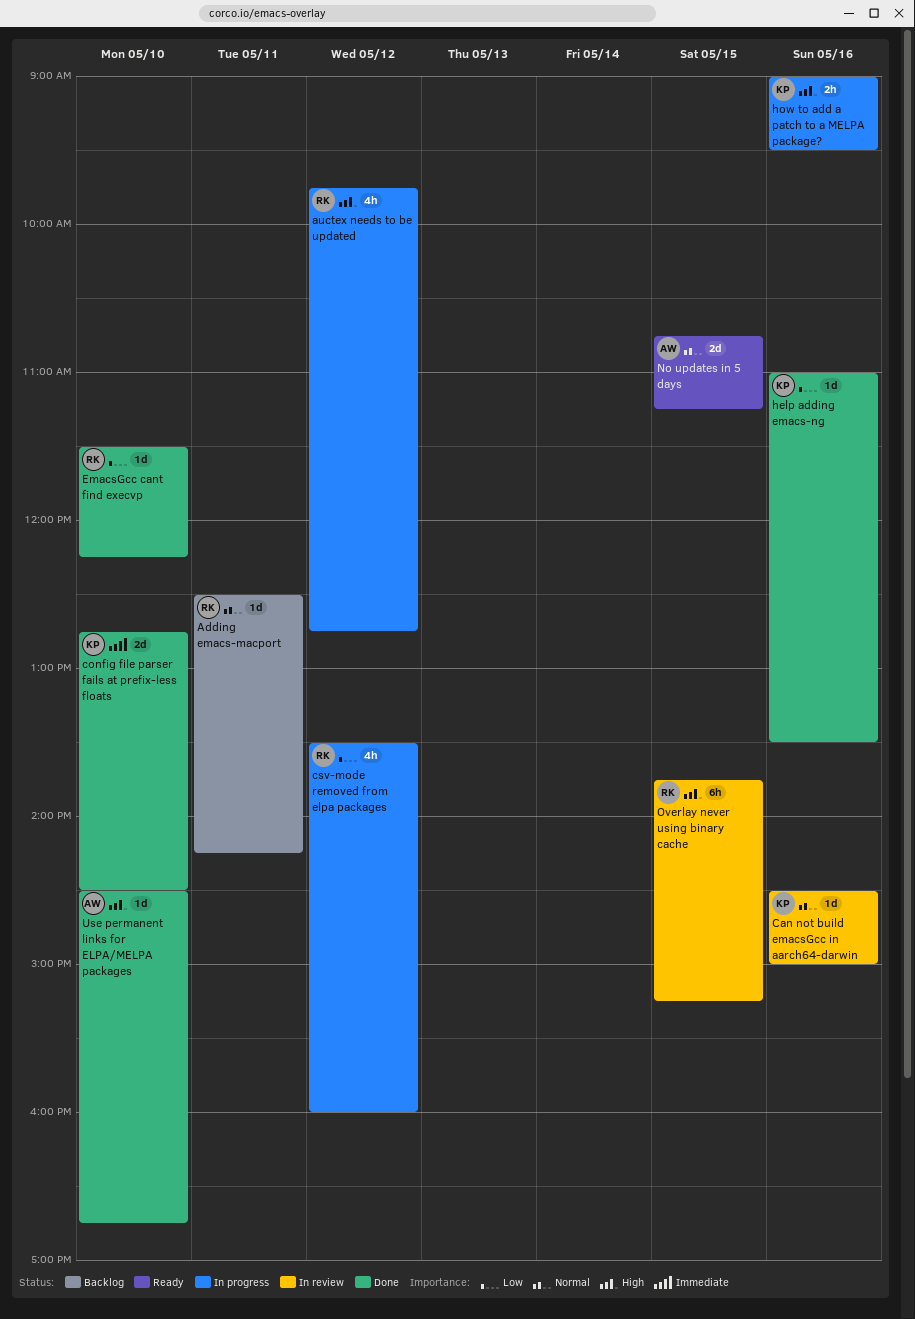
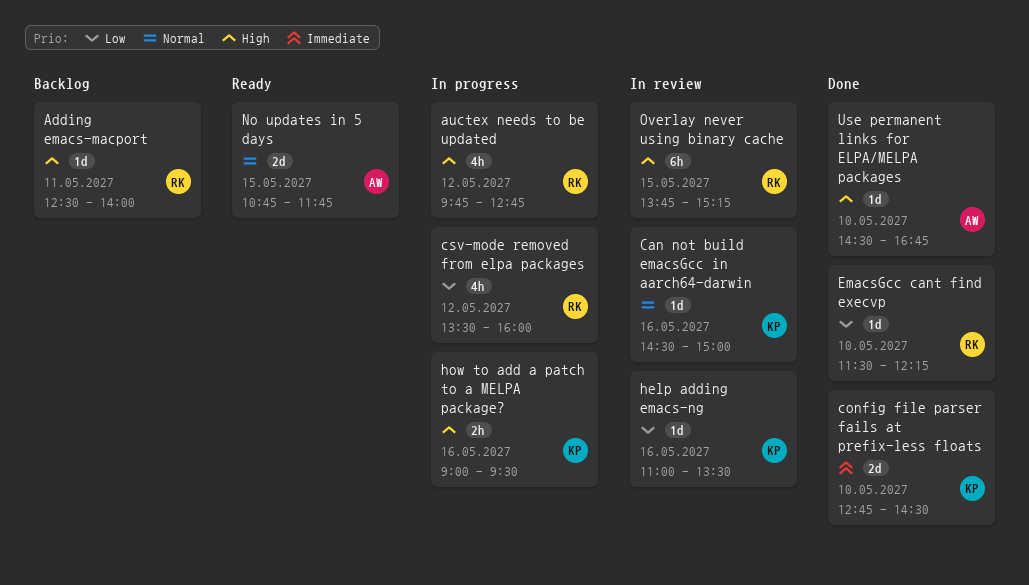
Adding emacs-macport, priority: Normal -> High
Adding emacs-macport, ends: 14:15 -> 14:00
help adding emacs-ng, status: Done -> In review
No updates in 5 days, ends: 11:15 -> 11:45

